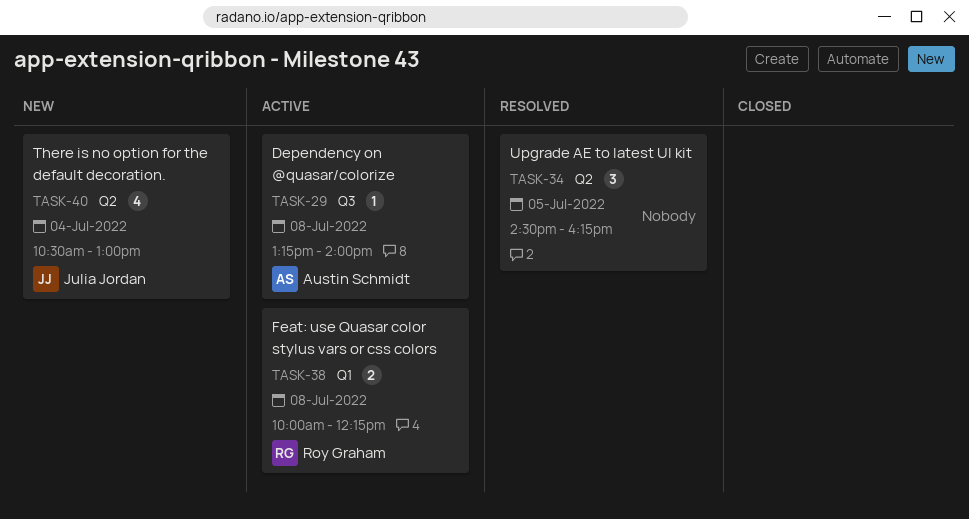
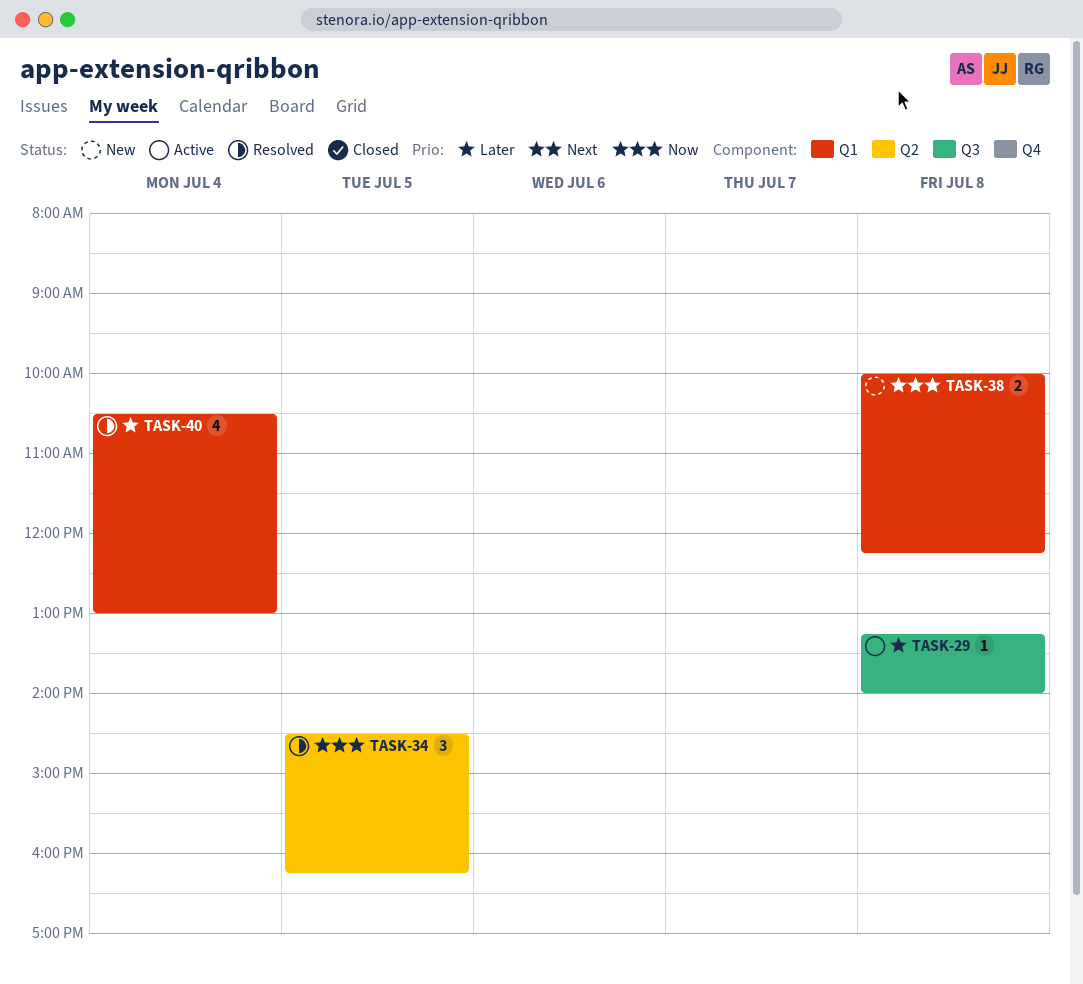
TASK-38, status: Active -> New
TASK-40, status: New -> Resolved
TASK-40, label: Q2 -> Q1

